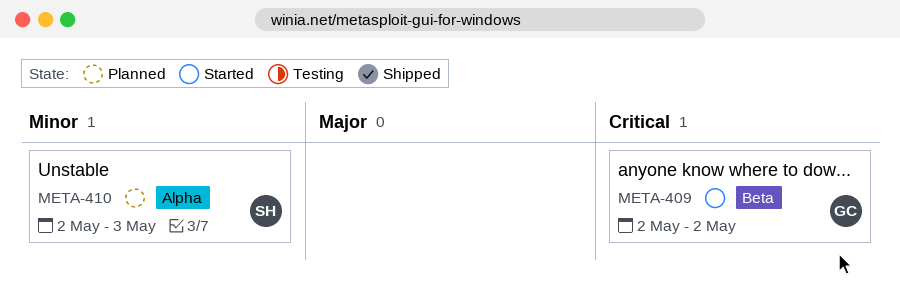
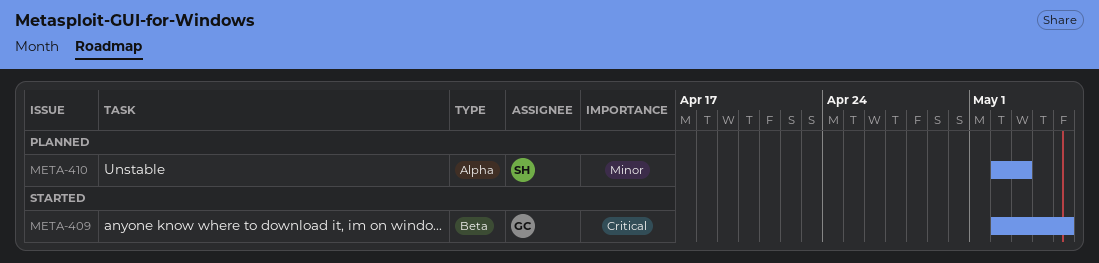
META-409, due: May 2 -> May 5

